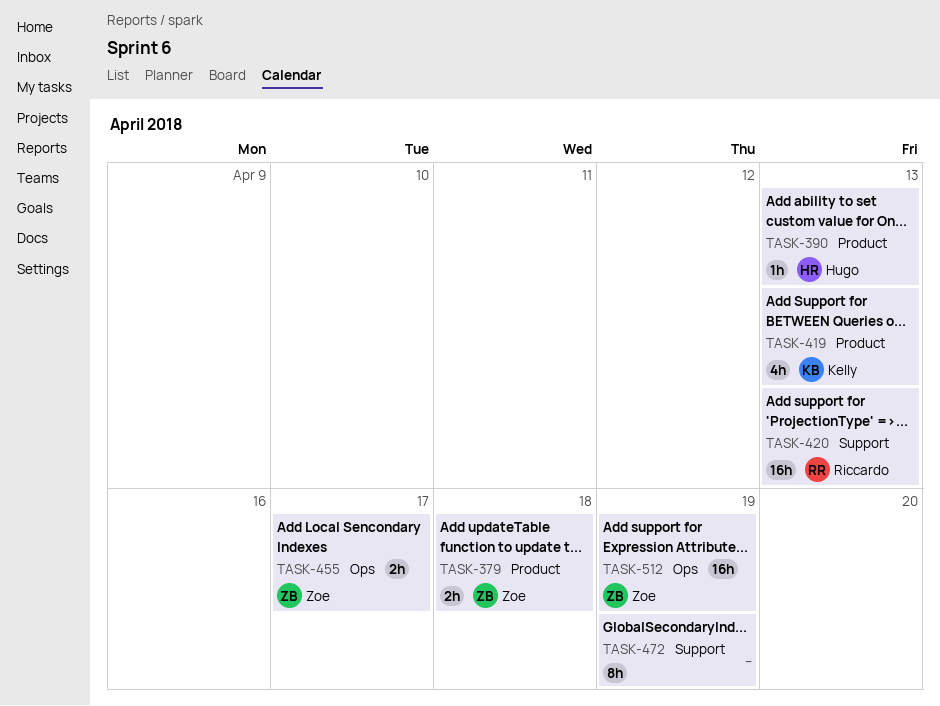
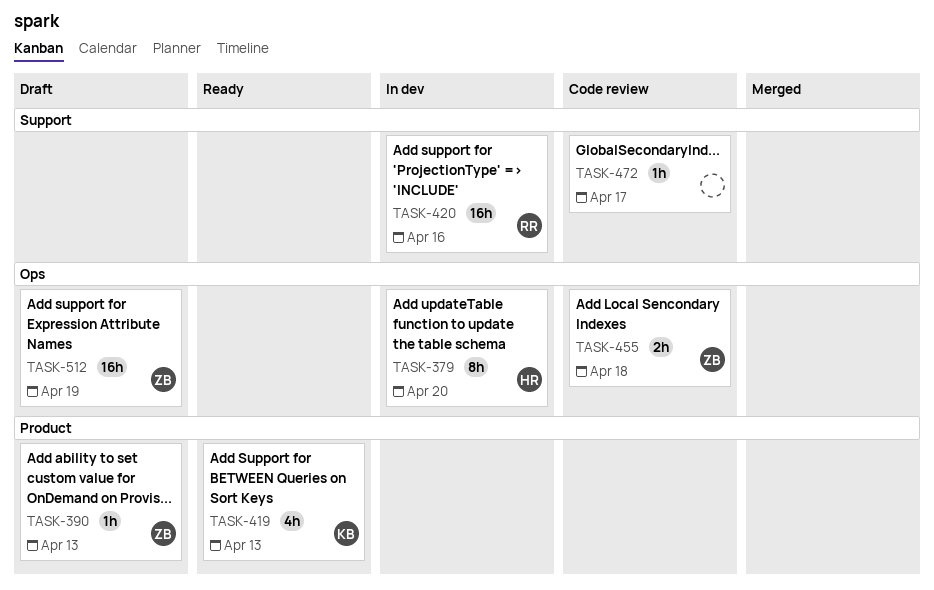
TASK-379, owner: Zoe -> Hugo
TASK-379, label: Product -> Ops
TASK-379, estimate: 2h -> 8h
TASK-379, due: Apr 18 -> Apr 20
TASK-390, owner: Hugo -> Zoe
TASK-420, due: Apr 13 -> Apr 16
TASK-455, due: Apr 17 -> Apr 18
TASK-472, estimate: 8h -> 1h
TASK-472, due: Apr 19 -> Apr 17

